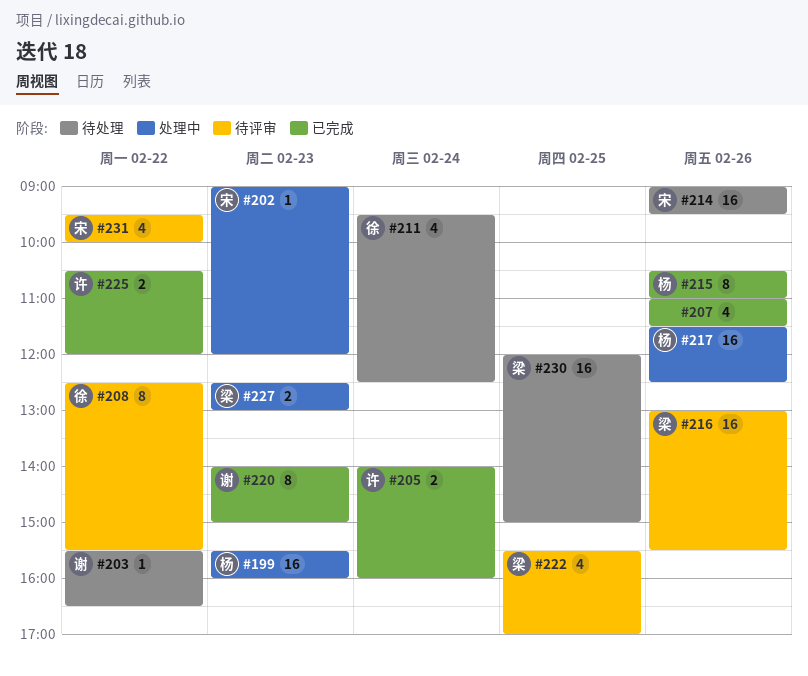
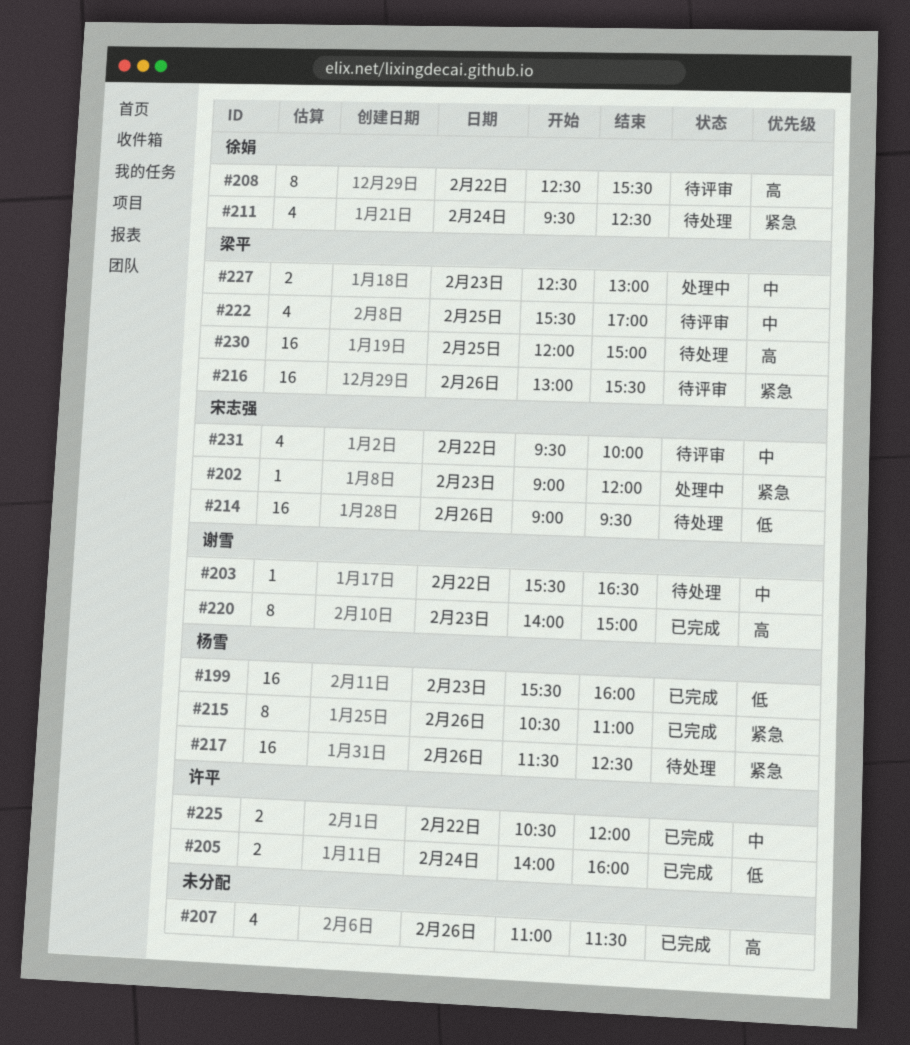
#199, status: 处理中 -> 已完成
#217, status: 处理中 -> 待处理

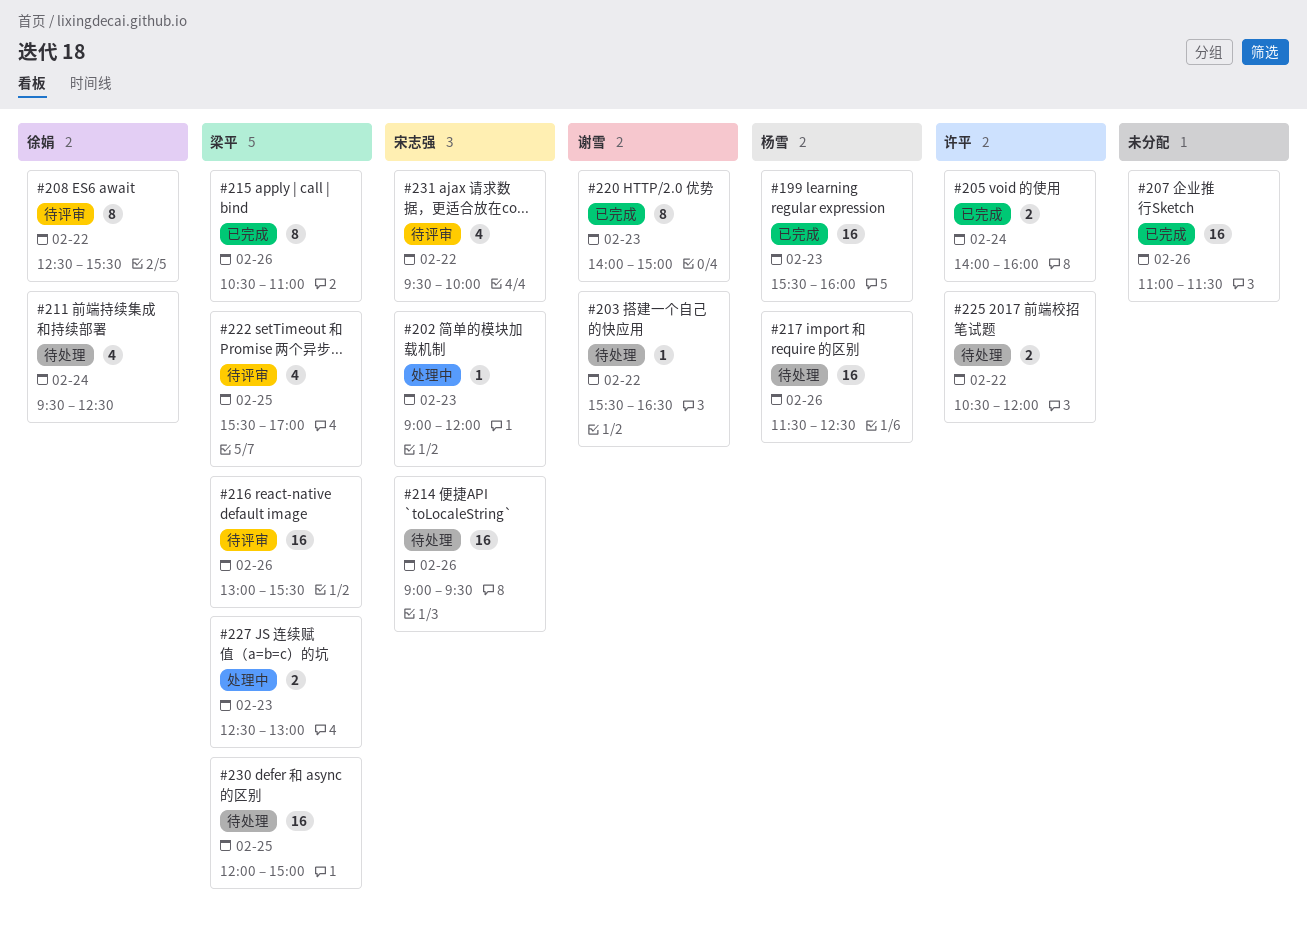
#207, estimate: 4 -> 16
#215, owner: 杨雪 -> 梁平
#225, status: 已完成 -> 待处理

